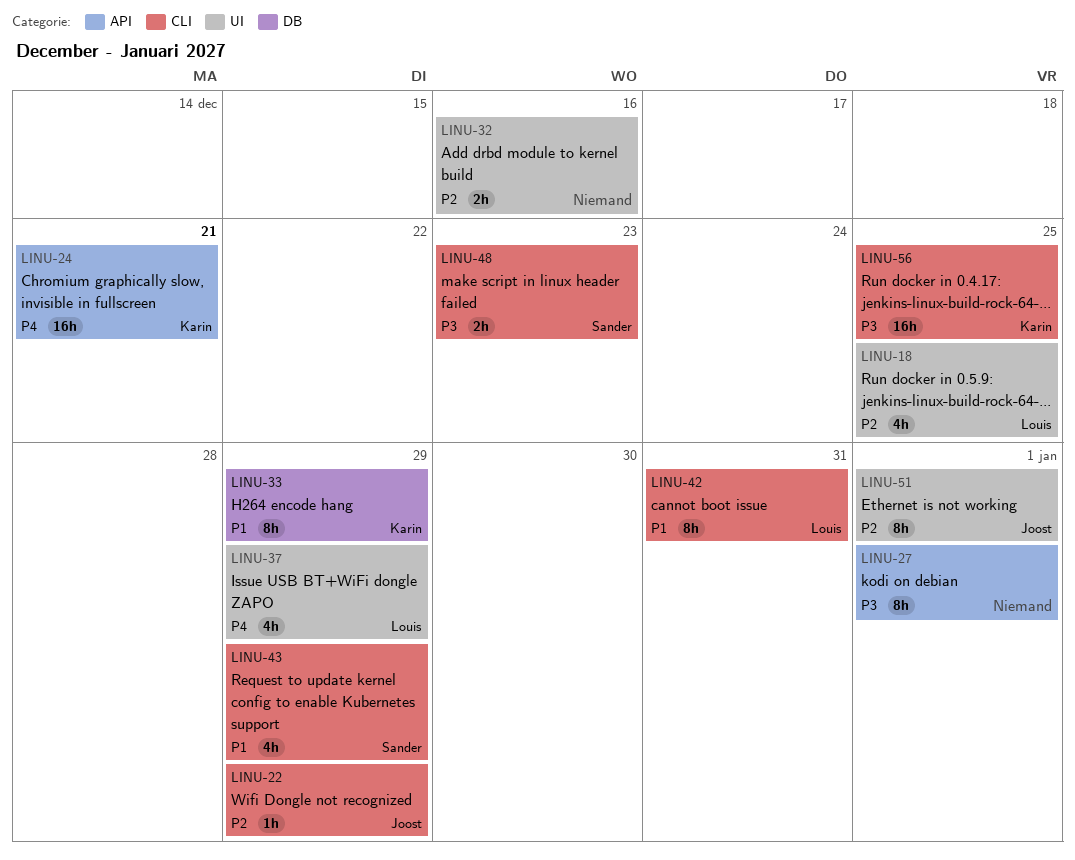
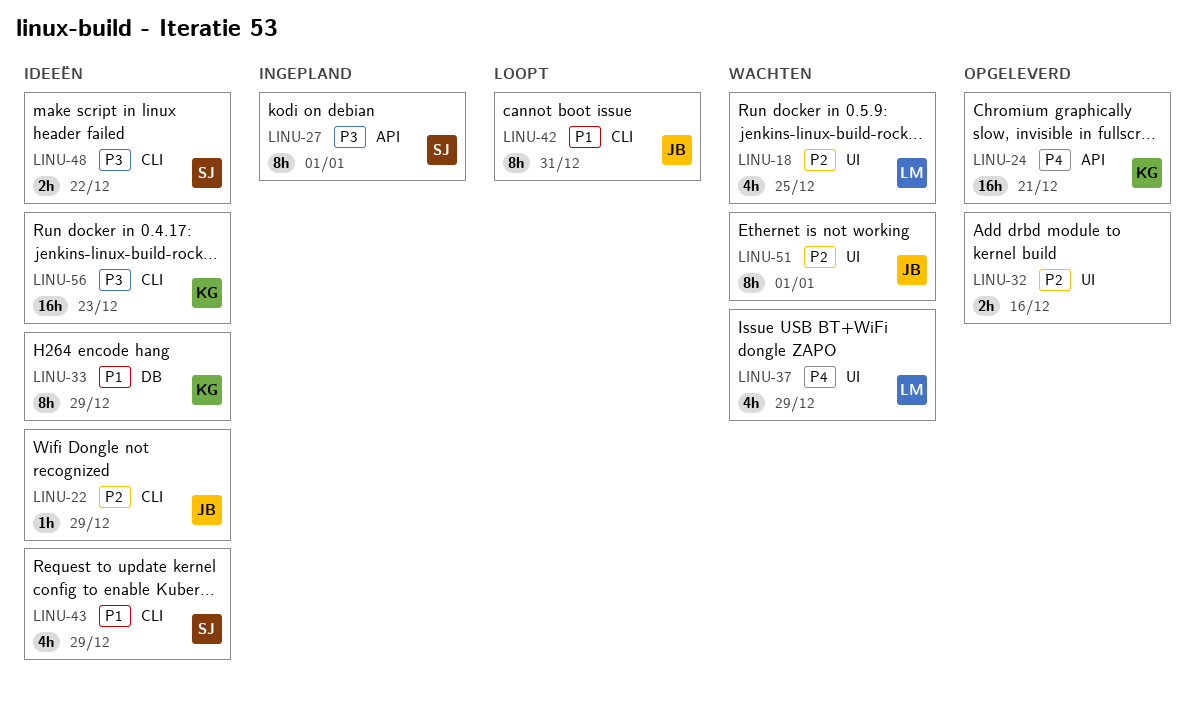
LINU-27, owner: none -> Sander
LINU-42, owner: Louis -> Joost
LINU-48, due: Dec 23 -> Dec 22
LINU-56, due: Dec 25 -> Dec 23

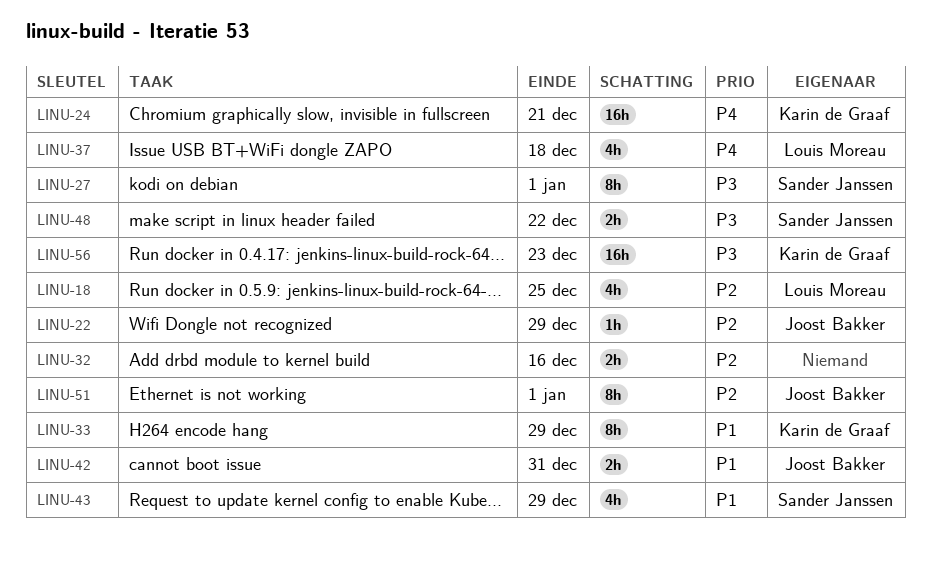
LINU-37, due: Dec 29 -> Dec 18
LINU-42, estimate: 8h -> 2h

